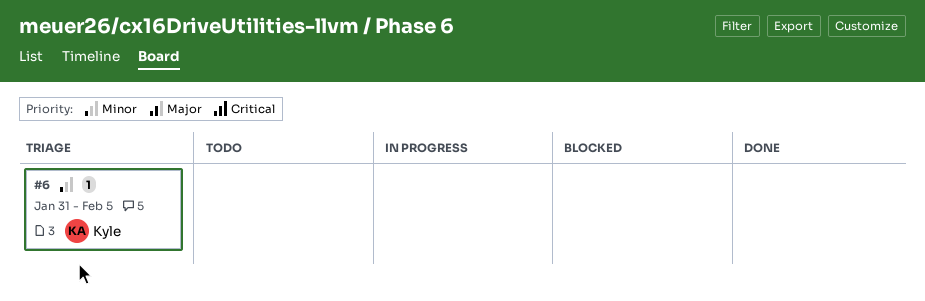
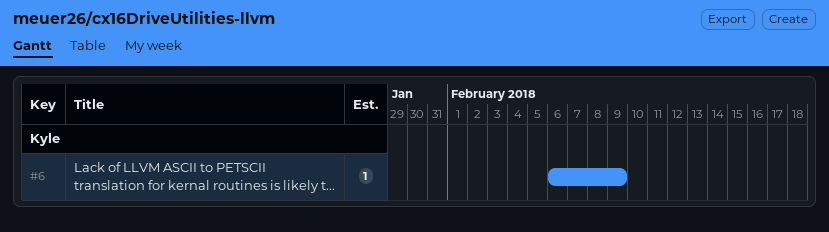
#6, start: Jan 31 -> Feb 6
#6, due: Feb 5 -> Feb 9

